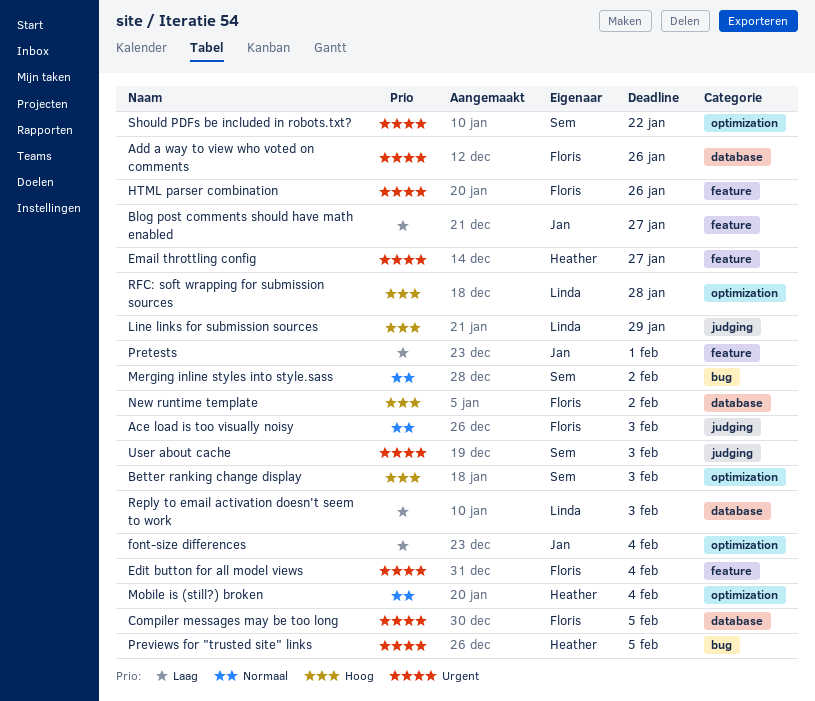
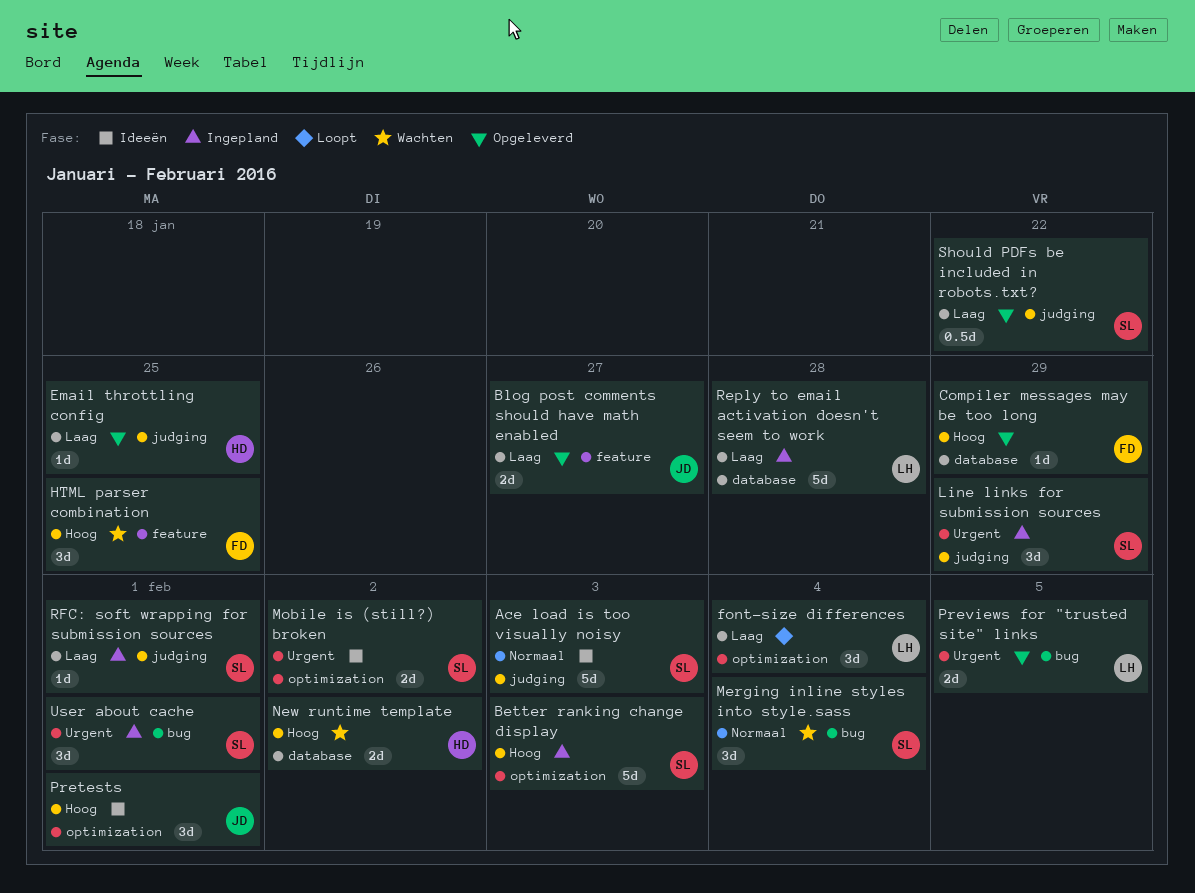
Ace load is too visually noisy, owner: Floris -> Sem
Add a way to view who voted on comments: present -> none
Compiler messages may be too long, priority: Urgent -> Hoog
Compiler messages may be too long, due: Feb 5 -> Jan 29
Edit button for all model views: present -> none
Email throttling config, priority: Urgent -> Laag
Email throttling config, label: feature -> judging
Email throttling config, due: Jan 27 -> Jan 25
font-size differences, owner: Jan -> Linda
HTML parser combination, priority: Urgent -> Hoog
HTML parser combination, due: Jan 26 -> Jan 25
Line links for submission sources, owner: Linda -> Sem
Line links for submission sources, priority: Hoog -> Urgent
Merging inline styles into style.sass, due: Feb 2 -> Feb 4
Mobile is (still?) broken, owner: Heather -> Sem
Mobile is (still?) broken, priority: Normaal -> Urgent
Mobile is (still?) broken, due: Feb 4 -> Feb 2
New runtime template, owner: Floris -> Heather
Pretests, priority: Laag -> Hoog
Pretests, label: feature -> optimization
Previews for "trusted site" links, owner: Heather -> Linda
Reply to email activation doesn't seem to work, due: Feb 3 -> Jan 28
RFC: soft wrapping for submission sources, owner: Linda -> Sem
RFC: soft wrapping for submission sources, priority: Hoog -> Laag
RFC: soft wrapping for submission sources, label: optimization -> judging
RFC: soft wrapping for submission sources, due: Jan 28 -> Feb 1
Should PDFs be included in robots.txt?, priority: Urgent -> Laag
Should PDFs be included in robots.txt?, label: optimization -> judging
User about cache, label: judging -> bug
User about cache, due: Feb 3 -> Feb 1

